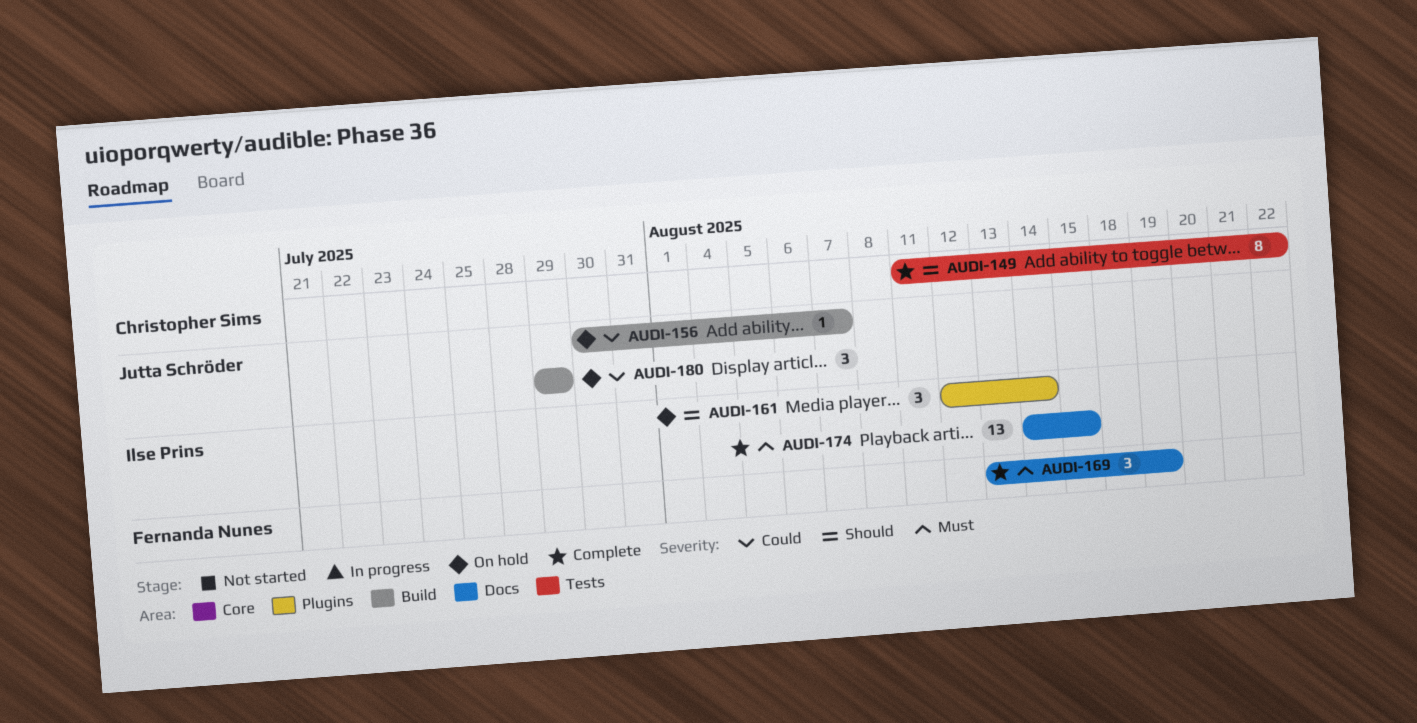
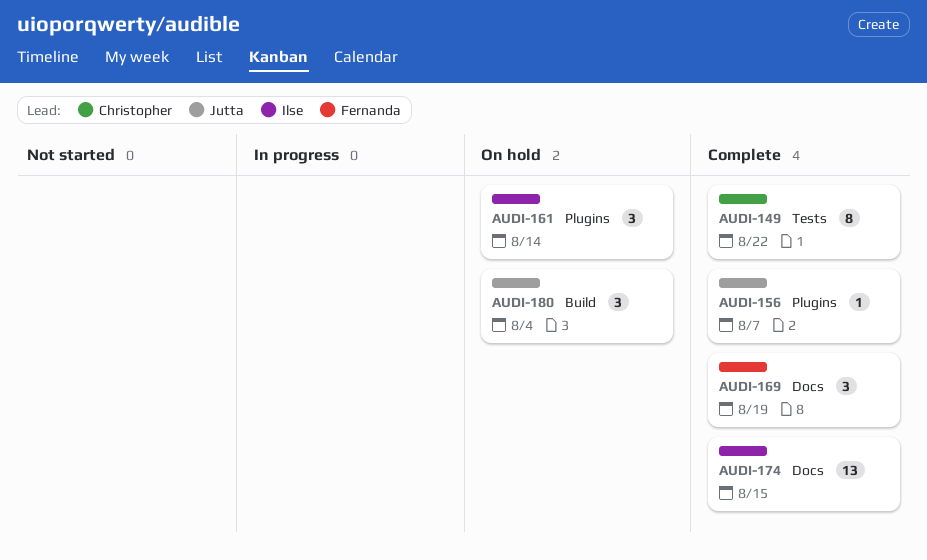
AUDI-156, status: On hold -> Complete
AUDI-156, label: Build -> Plugins
AUDI-180, due: Jul 29 -> Aug 4

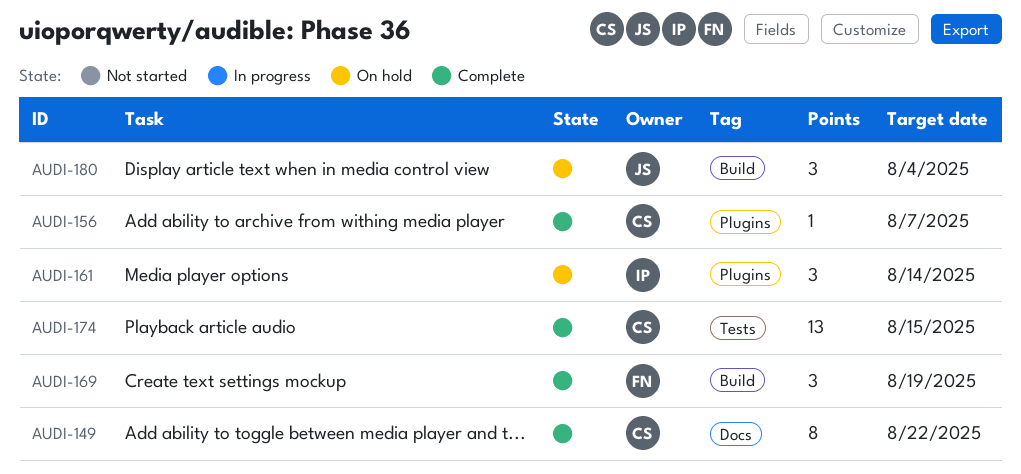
AUDI-149, label: Tests -> Docs
AUDI-156, owner: Jutta -> Christopher
AUDI-169, label: Docs -> Build
AUDI-174, owner: Ilse -> Christopher
AUDI-174, label: Docs -> Tests

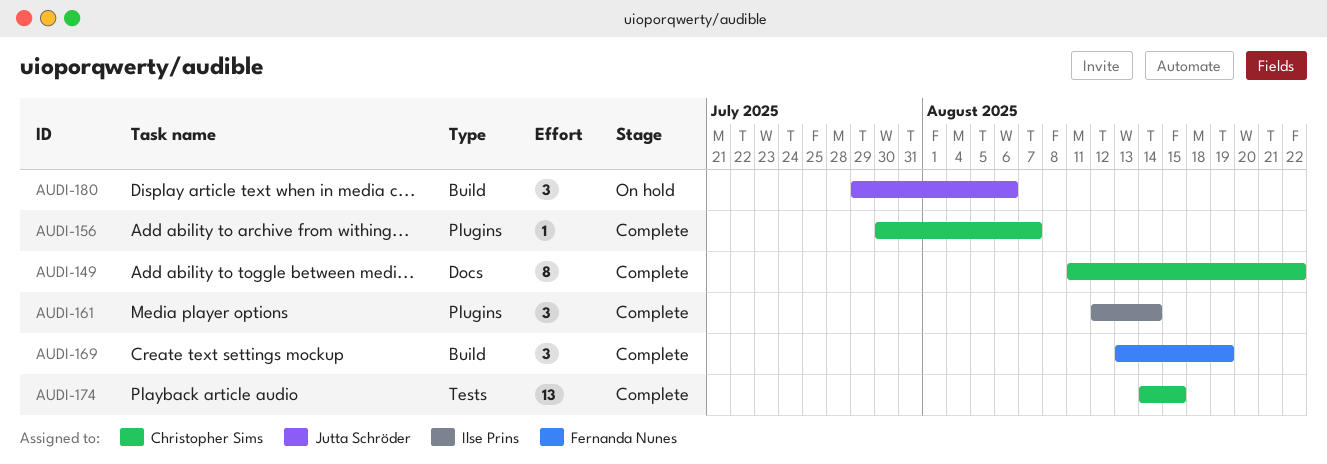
AUDI-161, status: On hold -> Complete
AUDI-180, due: Aug 4 -> Aug 6

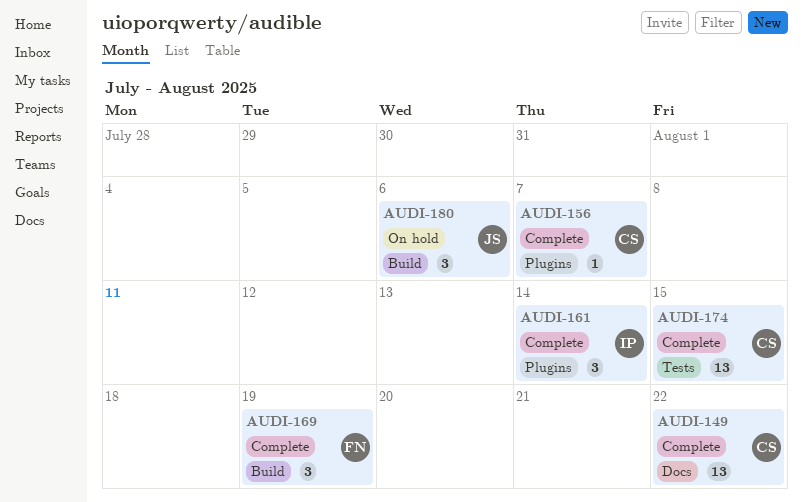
AUDI-149, estimate: 8 -> 13

